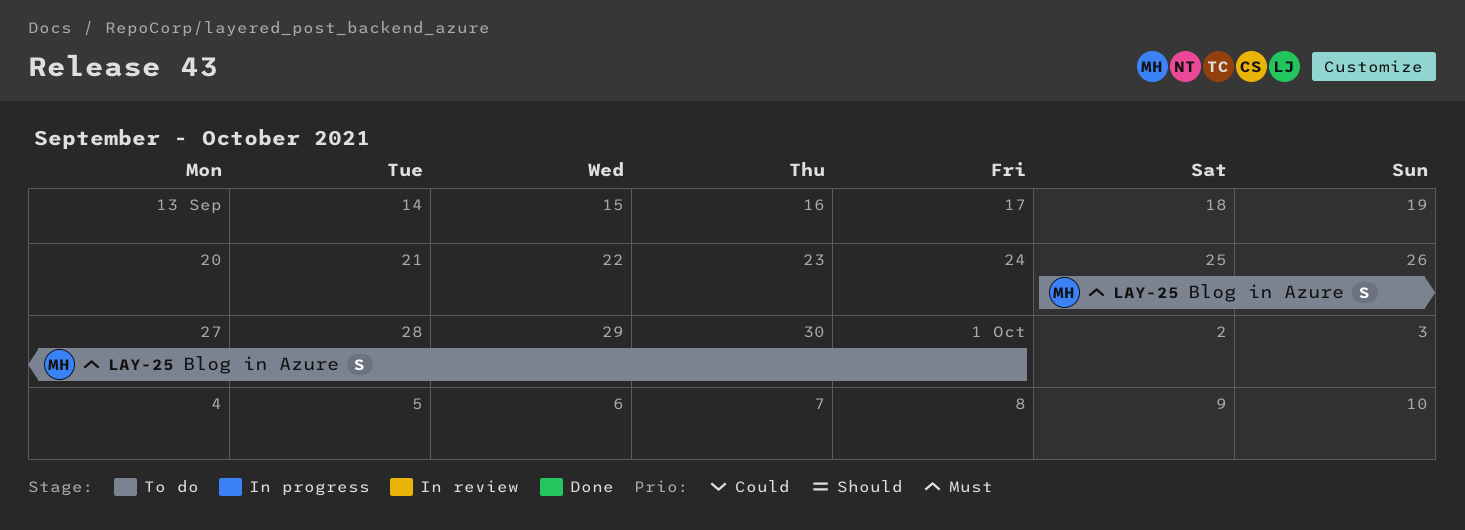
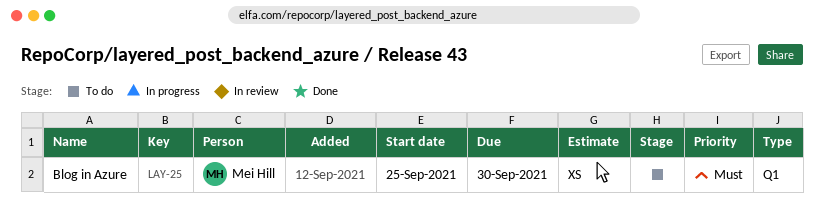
LAY-25, estimate: S -> XS
LAY-25, due: Oct 1 -> Sep 30

